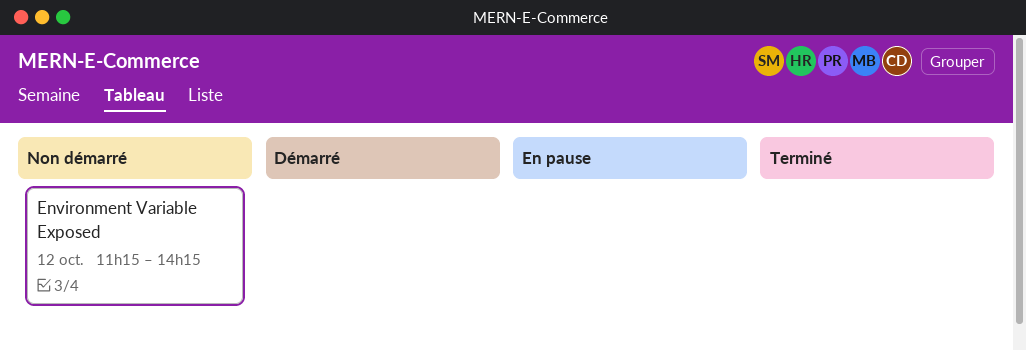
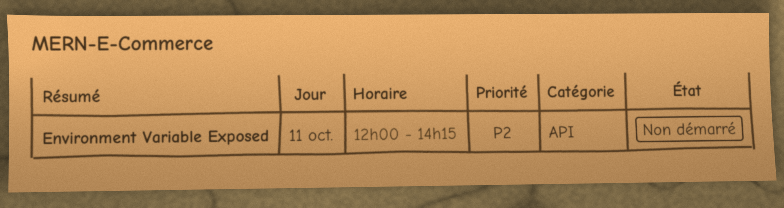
Environment Variable Exposed, day: Oct 12 -> Oct 11
Environment Variable Exposed, begins: 11:15 -> 12:00

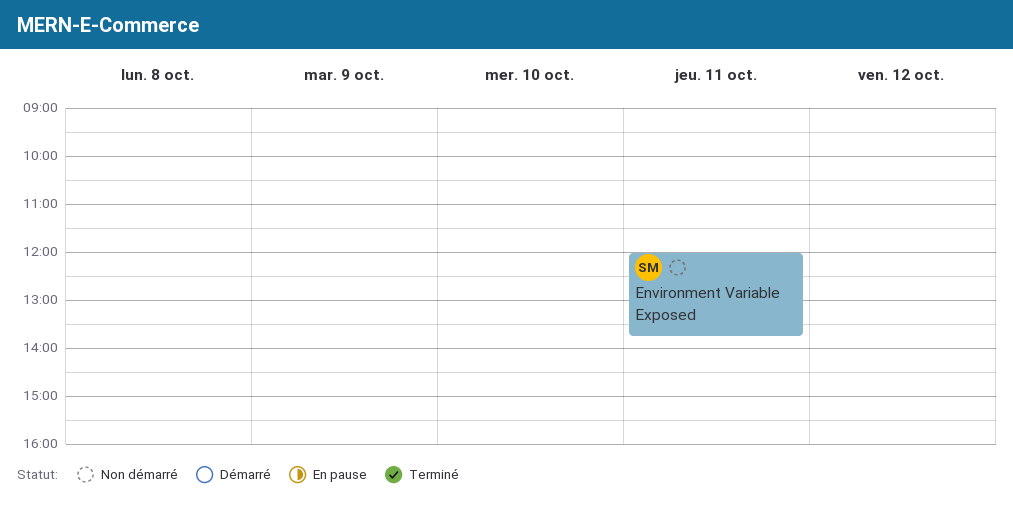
Environment Variable Exposed, ends: 14:15 -> 13:45

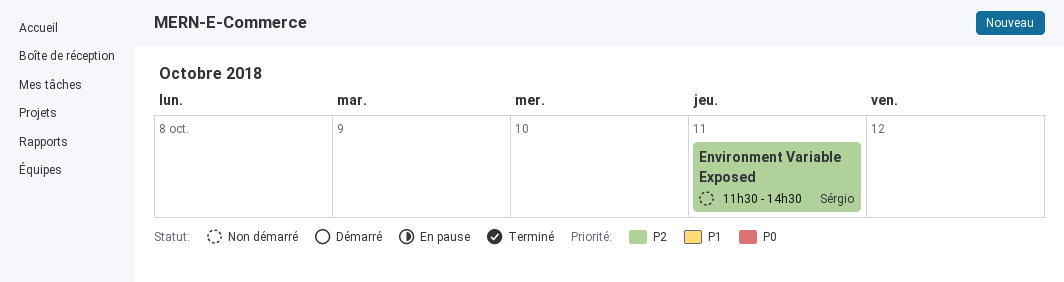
Environment Variable Exposed, begins: 12:00 -> 11:30
Environment Variable Exposed, ends: 13:45 -> 14:30

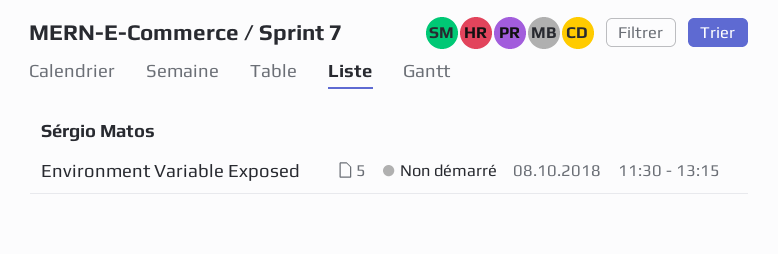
Environment Variable Exposed, day: Oct 11 -> Oct 8
Environment Variable Exposed, ends: 14:30 -> 13:15

